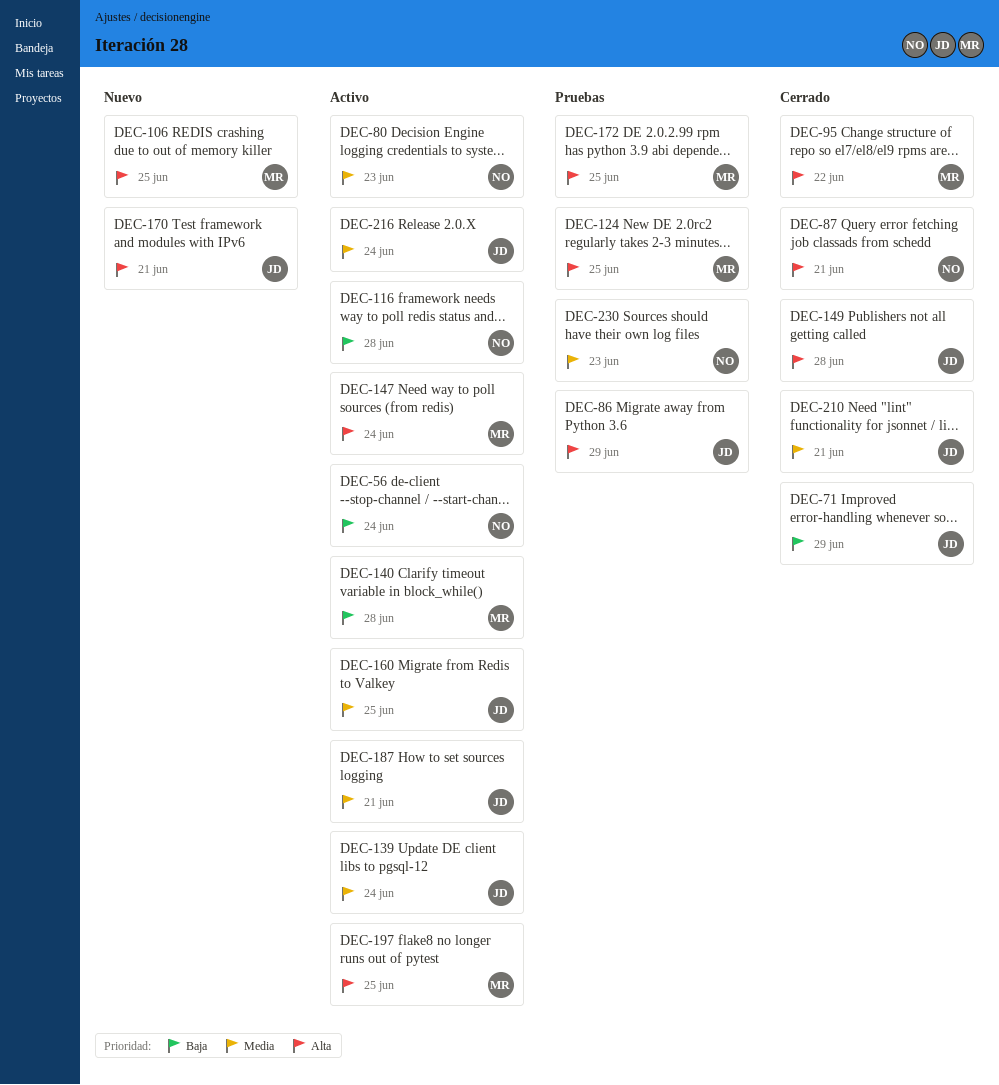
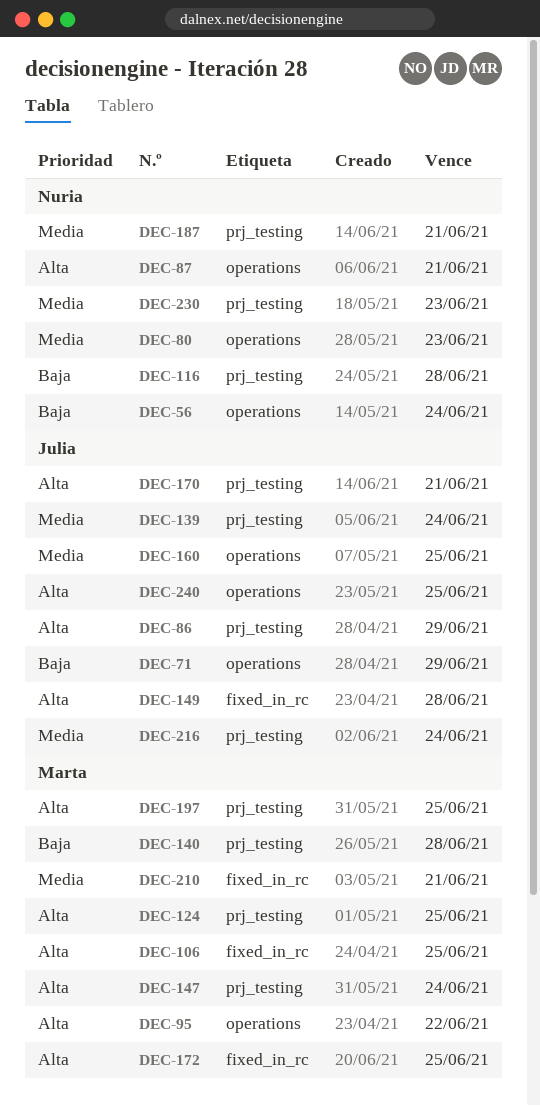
DEC-187, owner: Julia -> Nuria
DEC-210, owner: Julia -> Marta
DEC-240: none -> present

